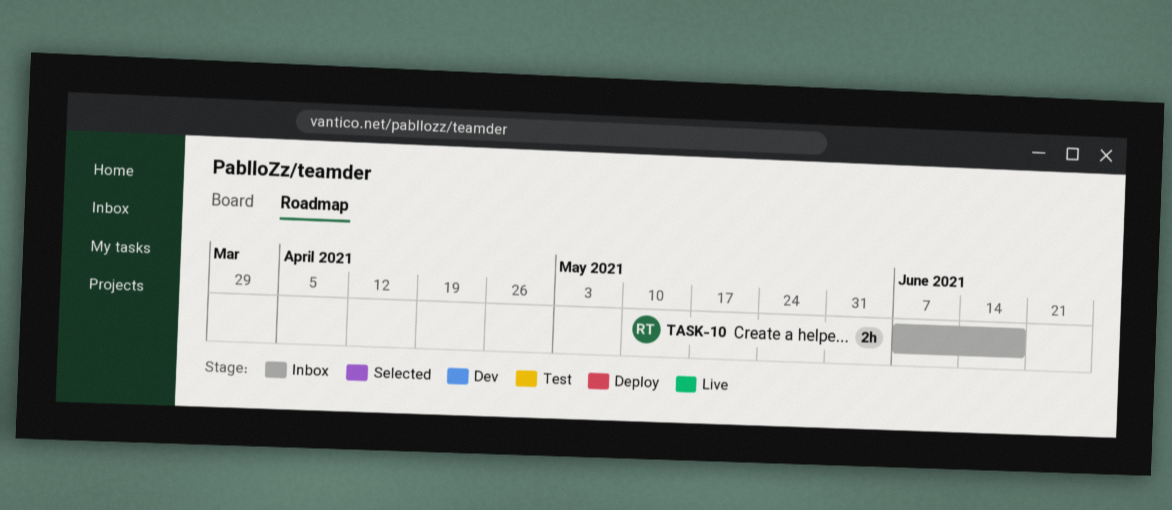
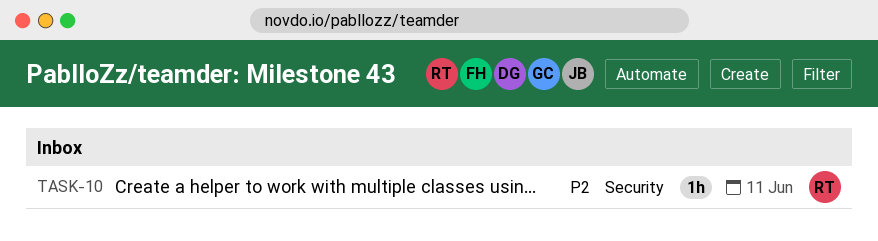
TASK-10, estimate: 2h -> 1h
TASK-10, due: Jun 18 -> Jun 11

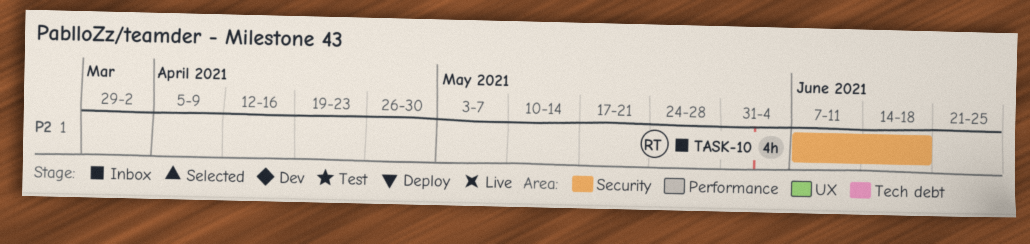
TASK-10, estimate: 1h -> 4h
TASK-10, due: Jun 11 -> Jun 18

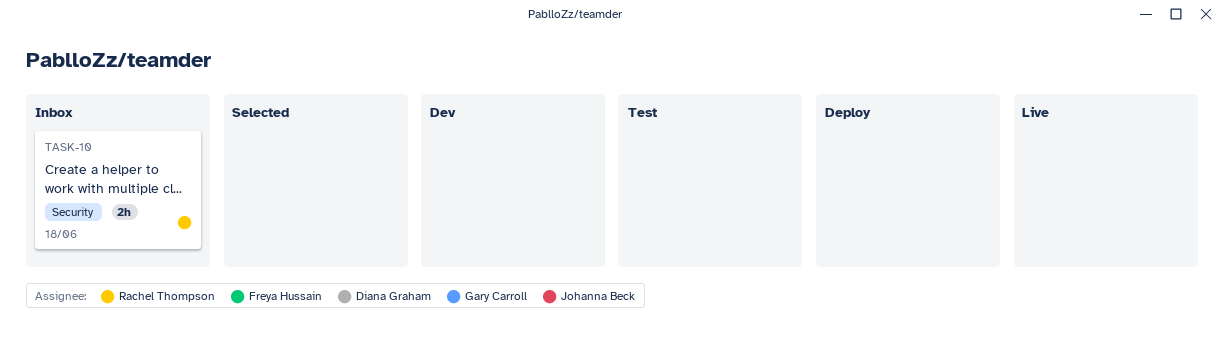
TASK-10, estimate: 4h -> 2h

